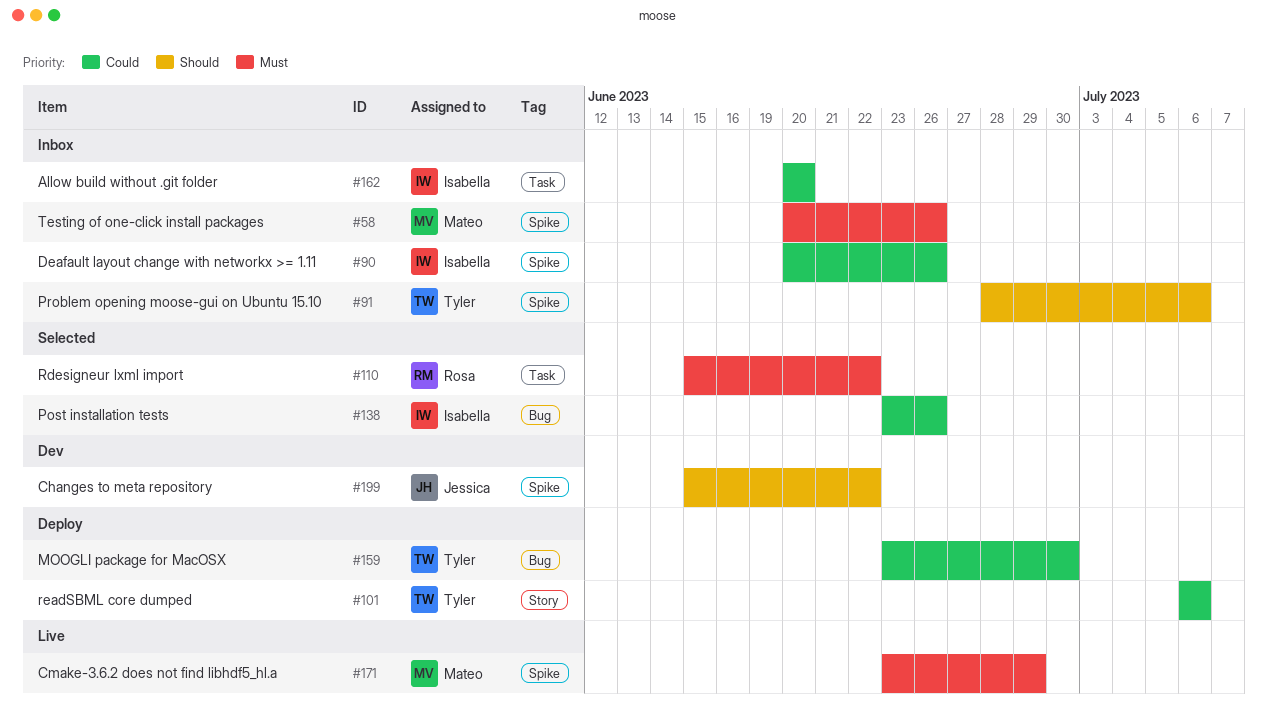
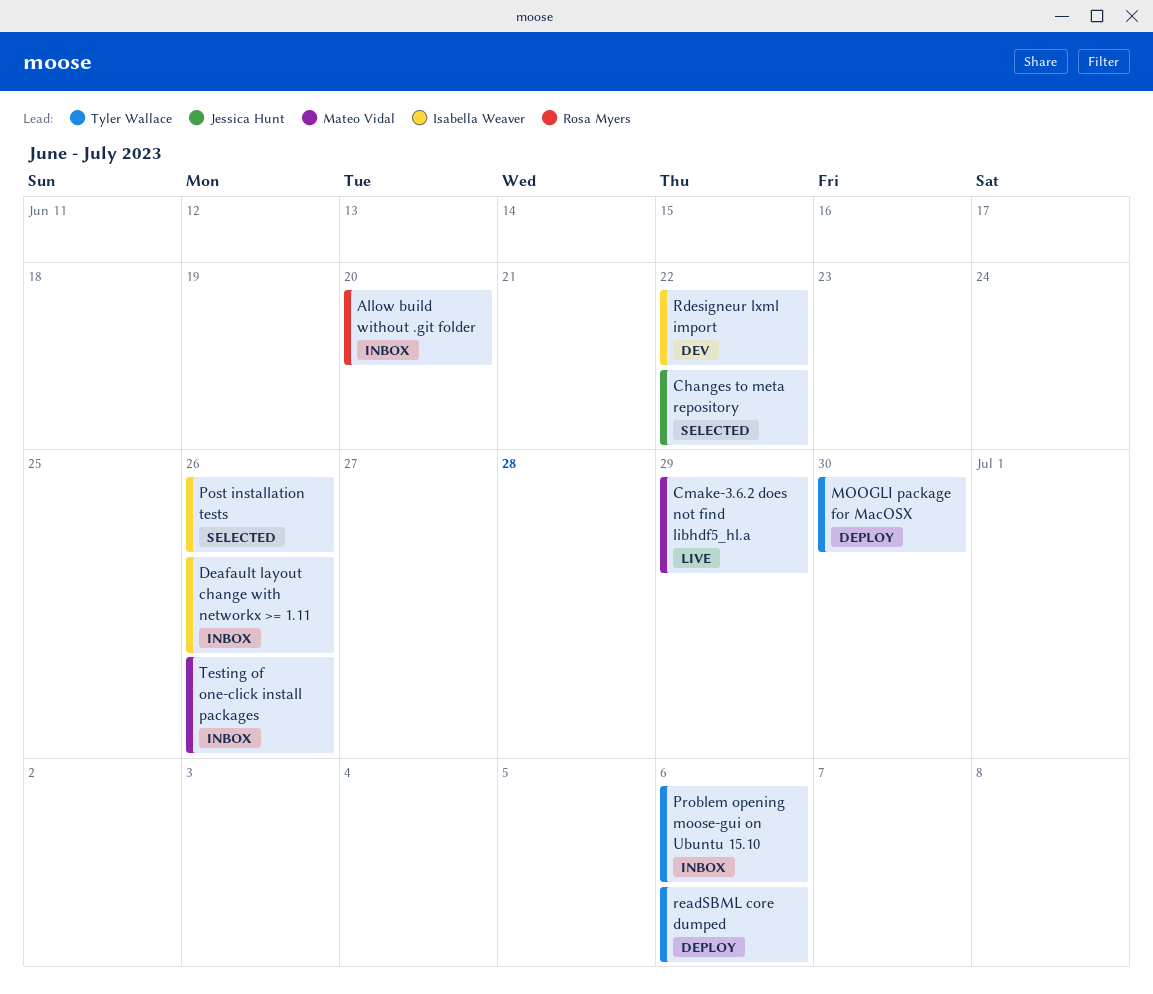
Allow build without .git folder, owner: Isabella Weaver -> Rosa Myers
Changes to meta repository, status: Dev -> Selected
Rdesigneur lxml import, status: Selected -> Dev
Rdesigneur lxml import, owner: Rosa Myers -> Isabella Weaver

